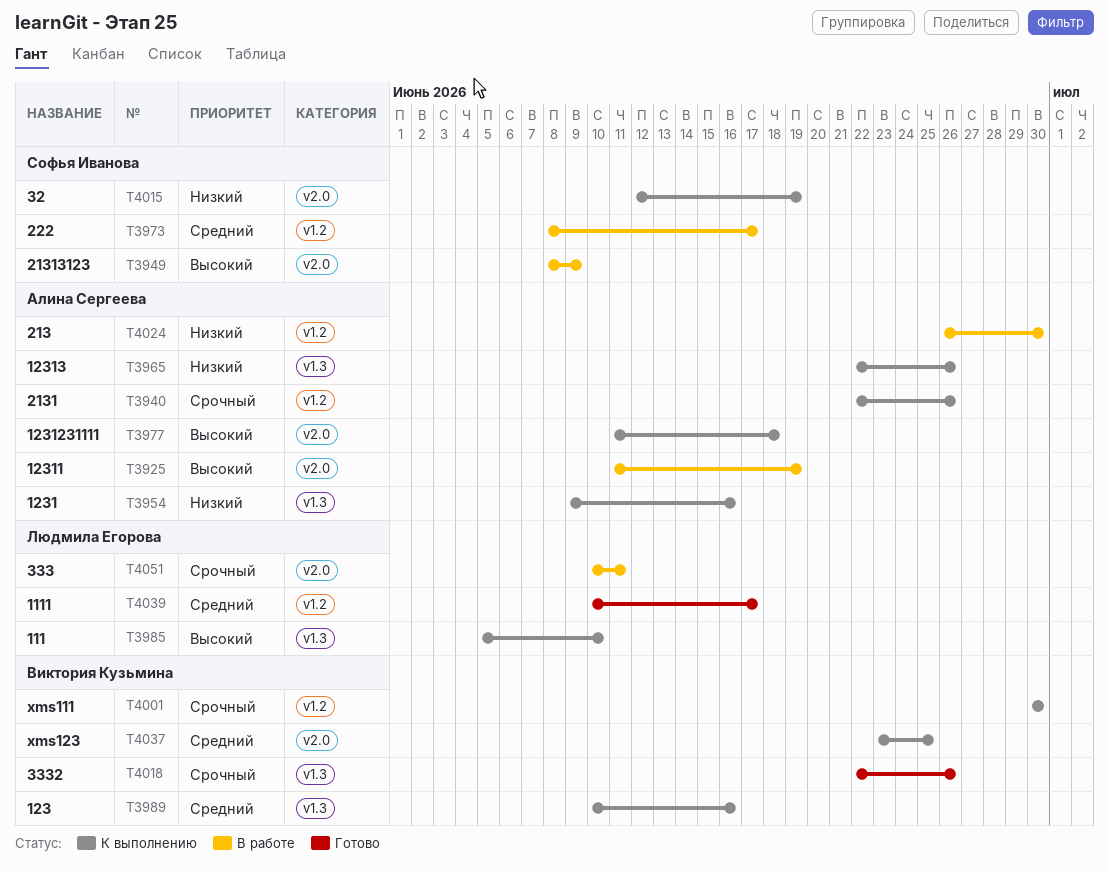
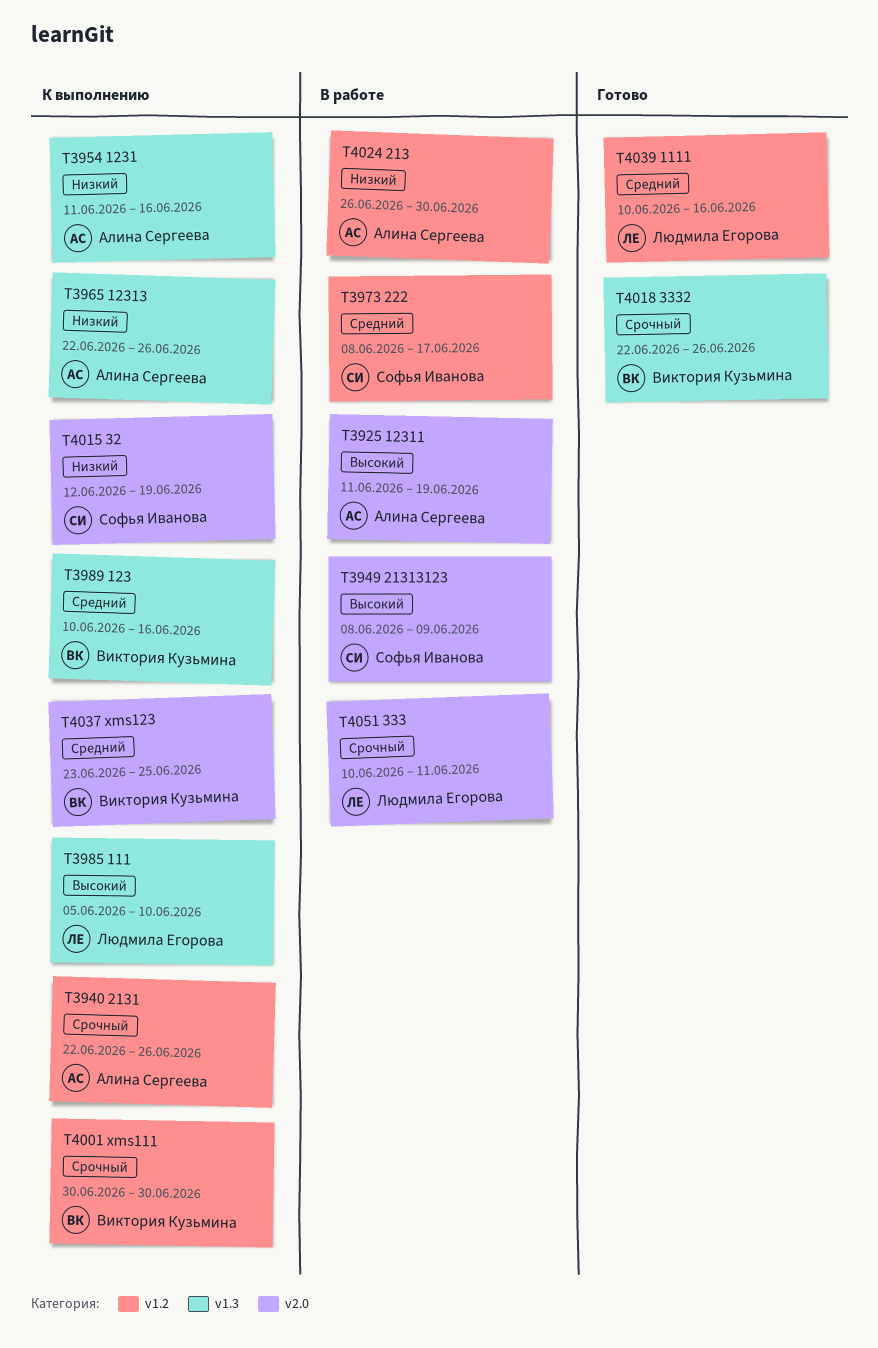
T3954, start: Jun 9 -> Jun 11
T3977: present -> none
T4039, due: Jun 17 -> Jun 16

